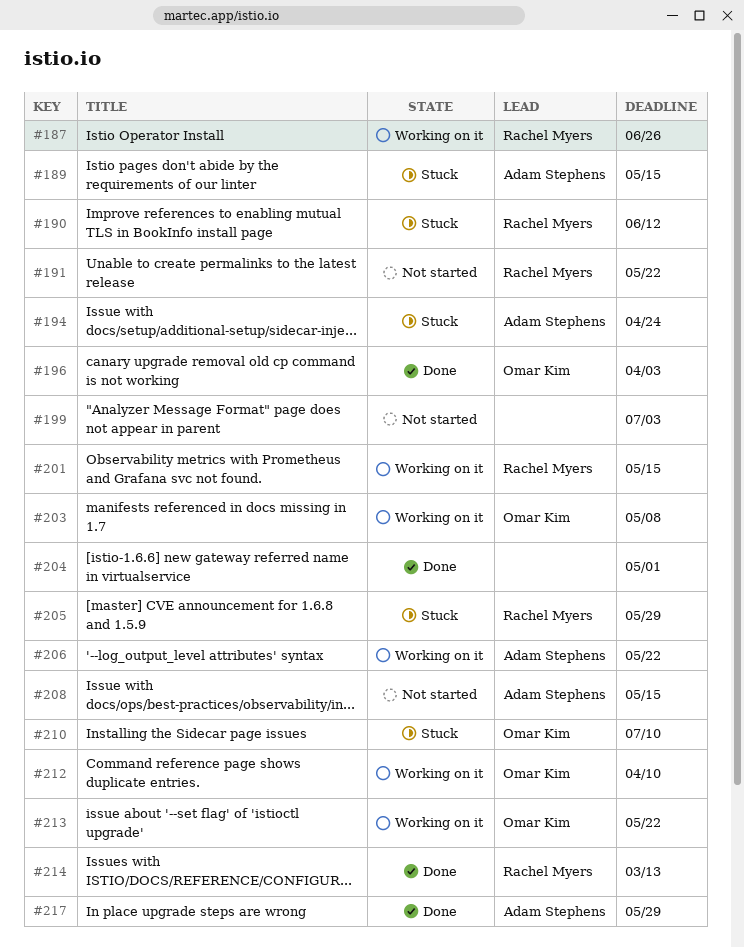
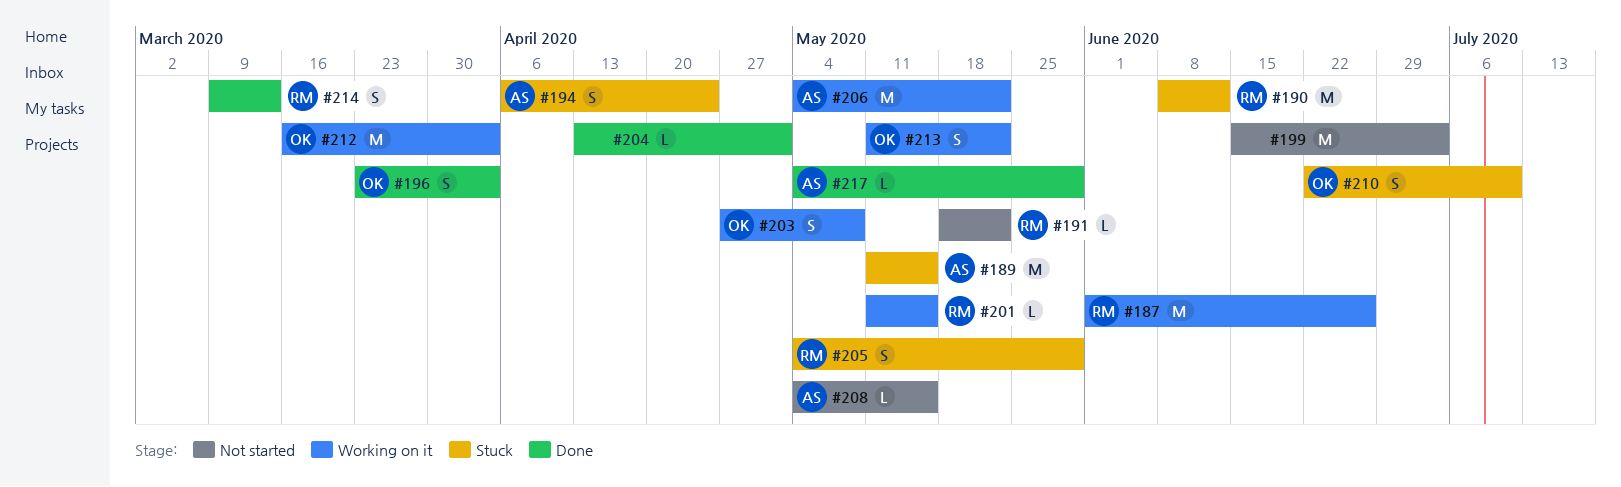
#212, due: Apr 10 -> Apr 3

